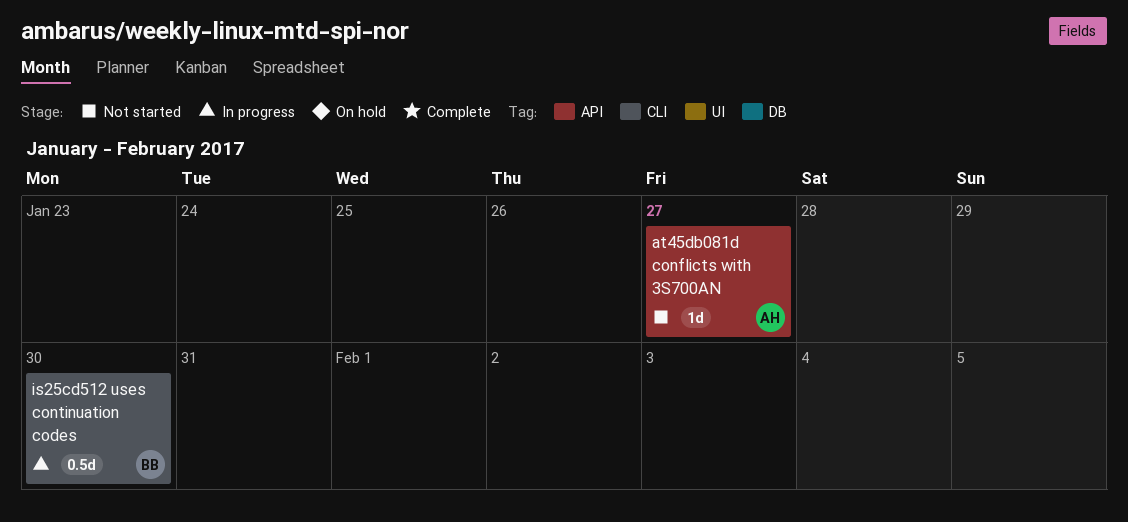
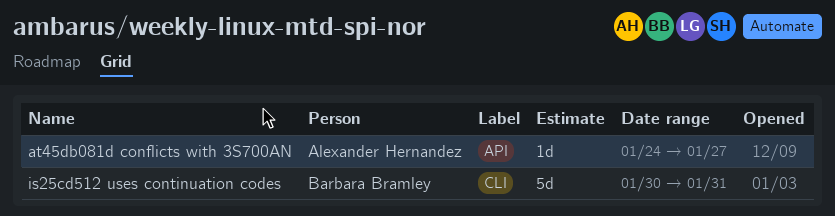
is25cd512 uses continuation codes, estimate: 0.5d -> 5d
is25cd512 uses continuation codes, due: Jan 30 -> Jan 31

